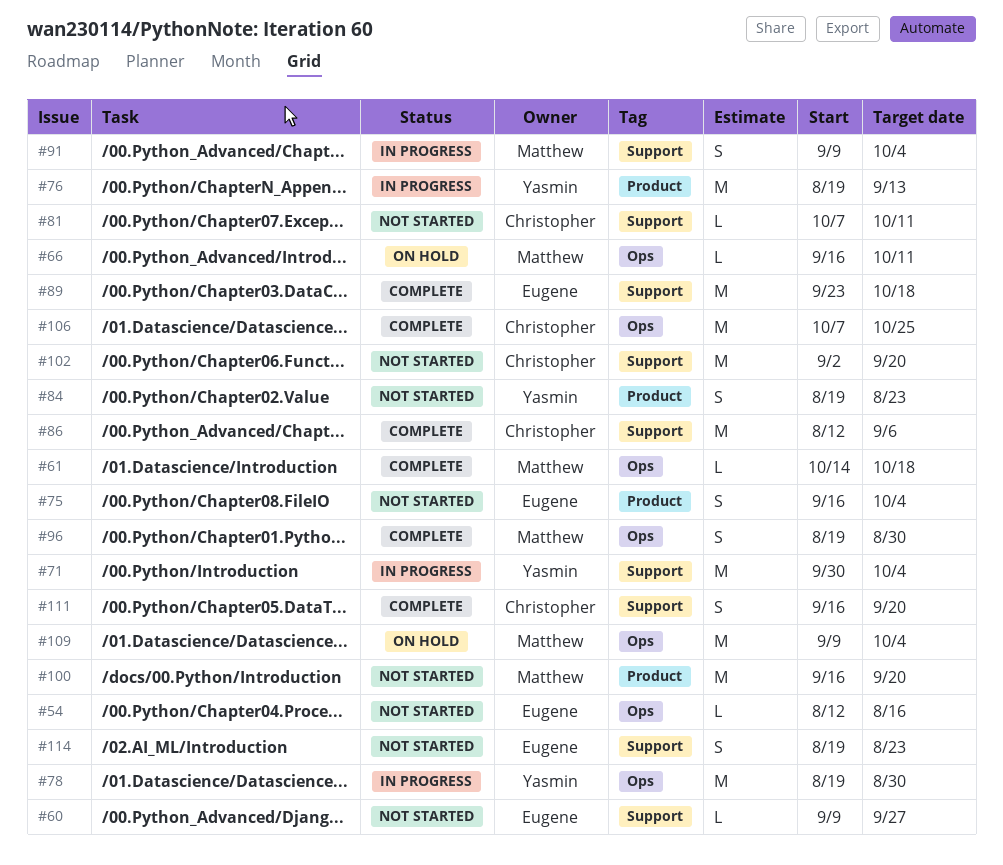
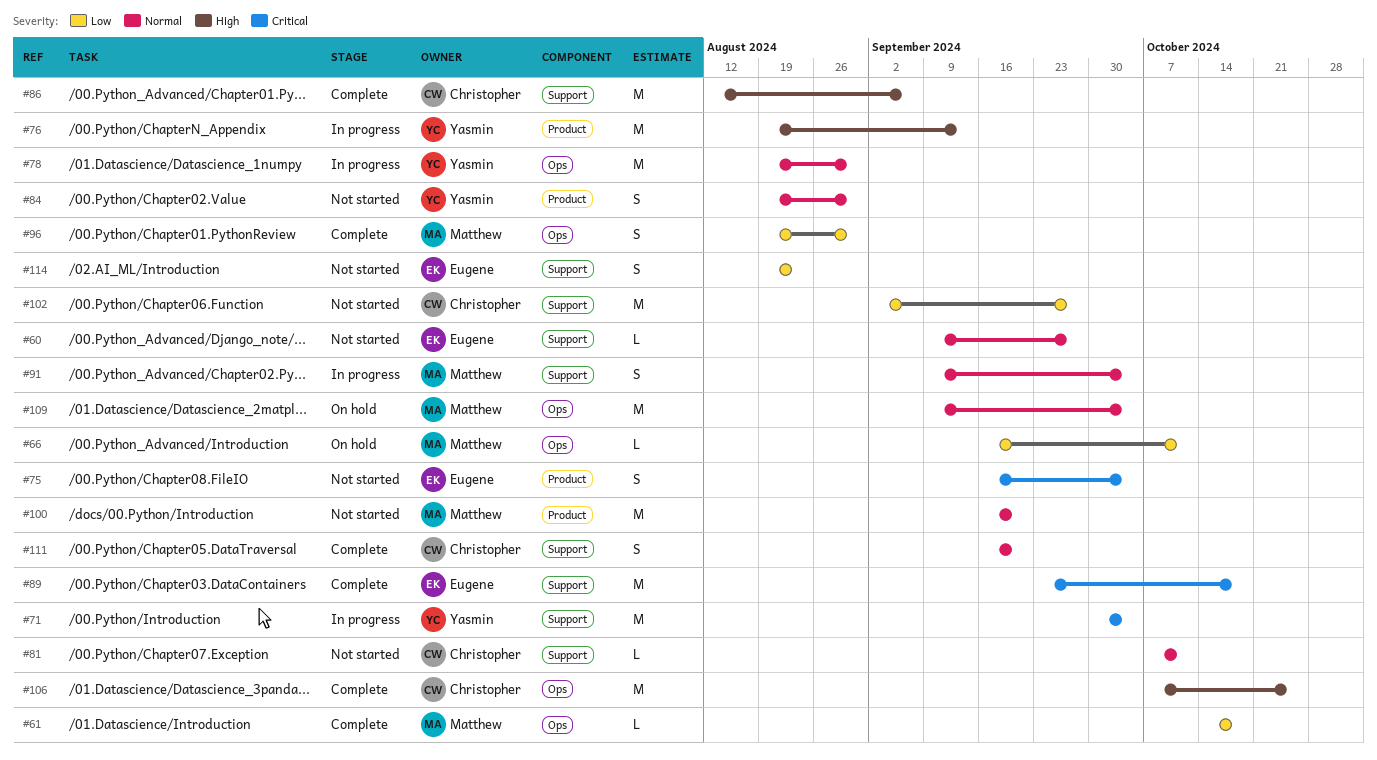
#54: present -> none
#84, due: Aug 23 -> Aug 30
#102, due: Sep 20 -> Sep 27

